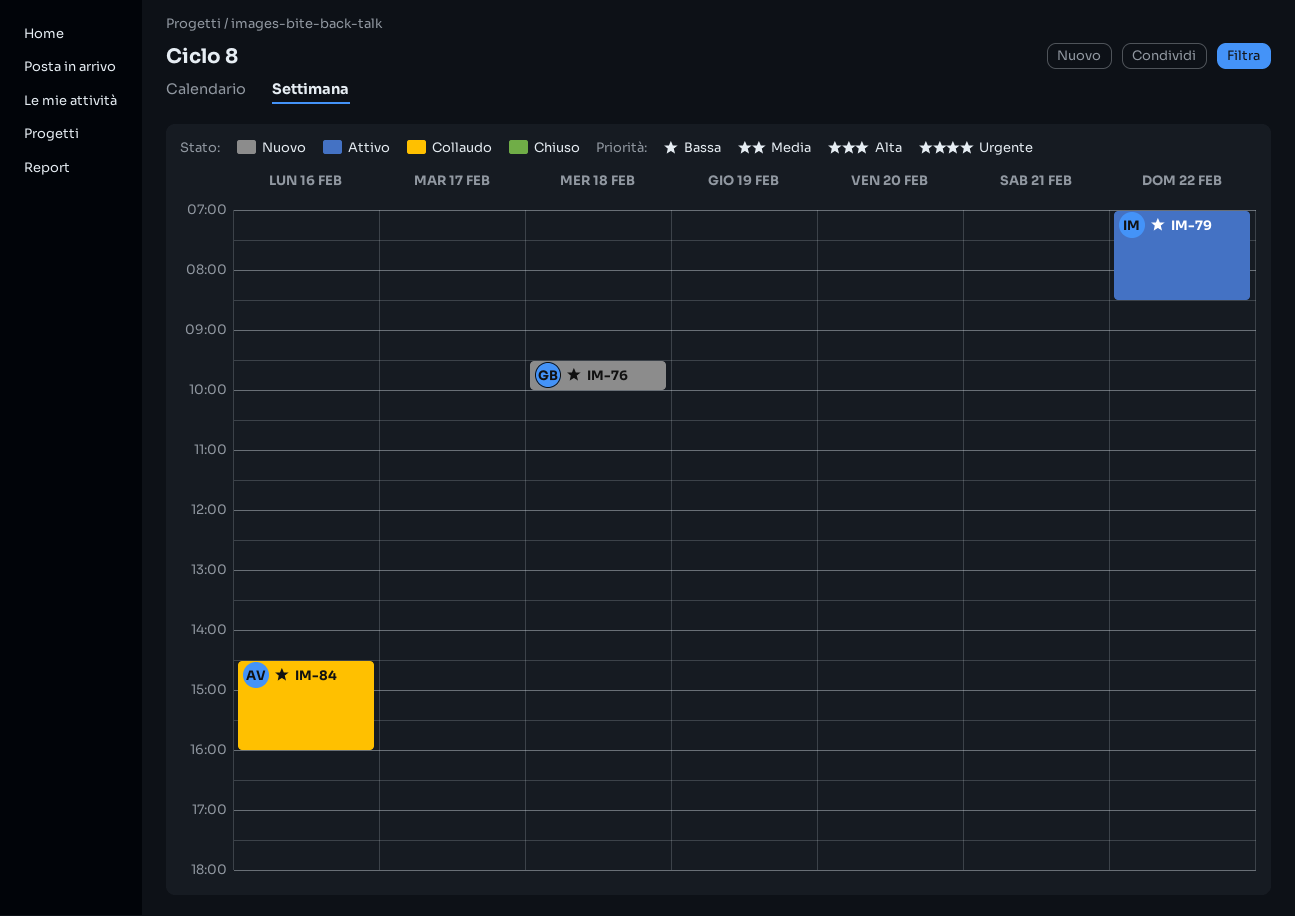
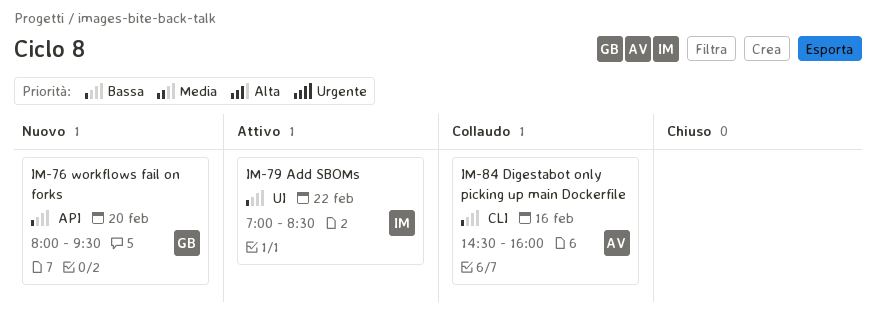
IM-76, day: Feb 18 -> Feb 20
IM-76, begins: 09:30 -> 08:00
IM-76, ends: 10:00 -> 09:30

